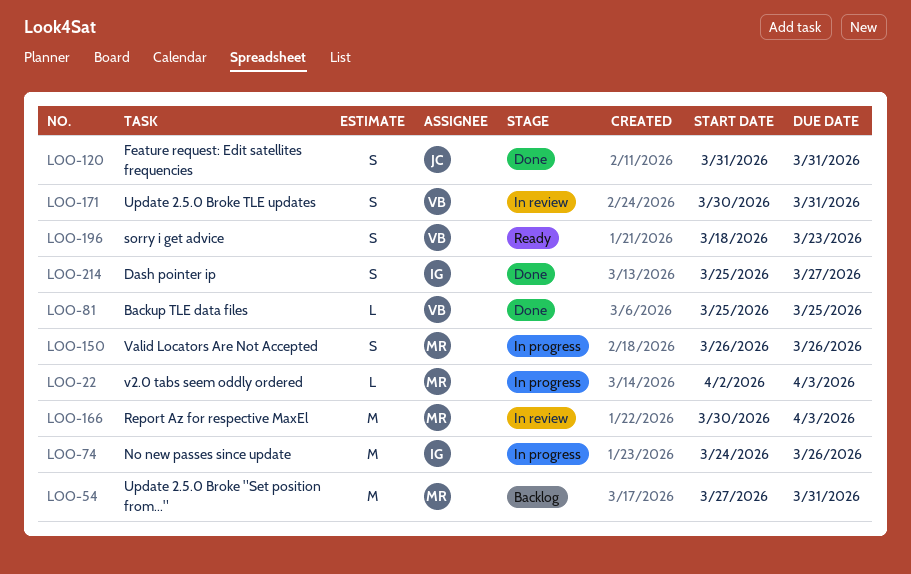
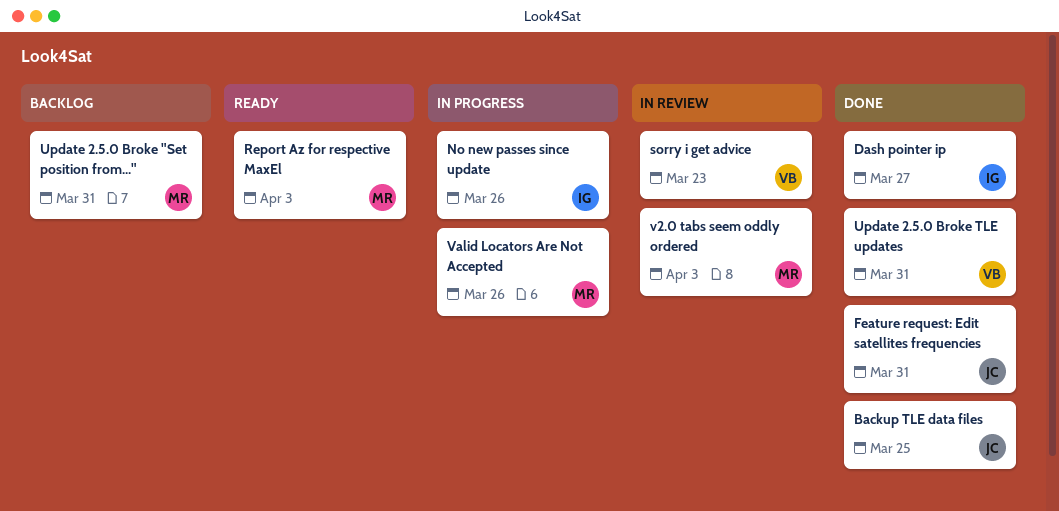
Backup TLE data files, owner: VB -> JC
Report Az for respective MaxEl, status: In review -> Ready
sorry i get advice, status: Ready -> In review
Update 2.5.0 Broke TLE updates, status: In review -> Done
v2.0 tabs seem oddly ordered, status: In progress -> In review

